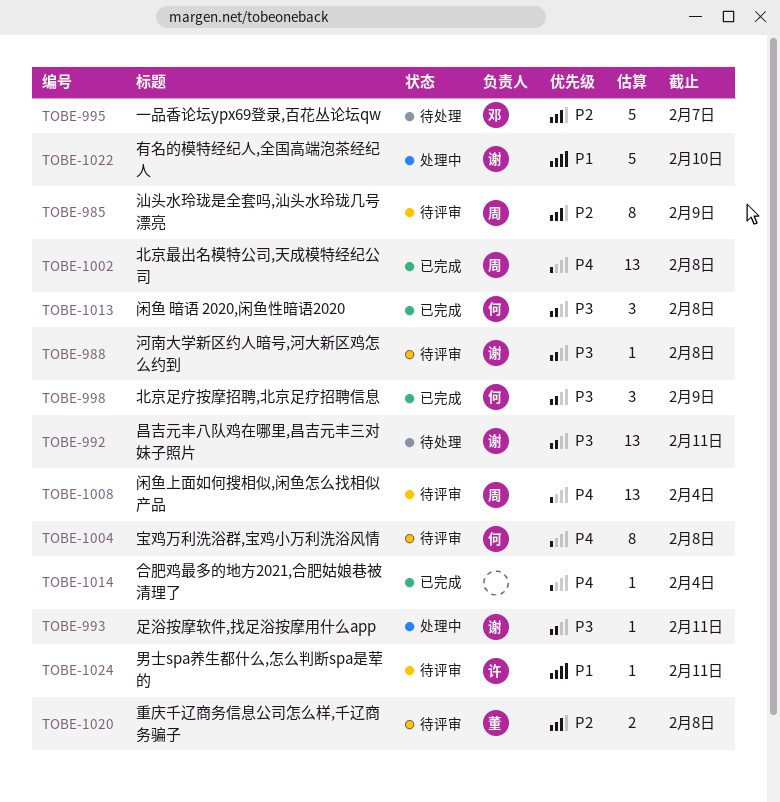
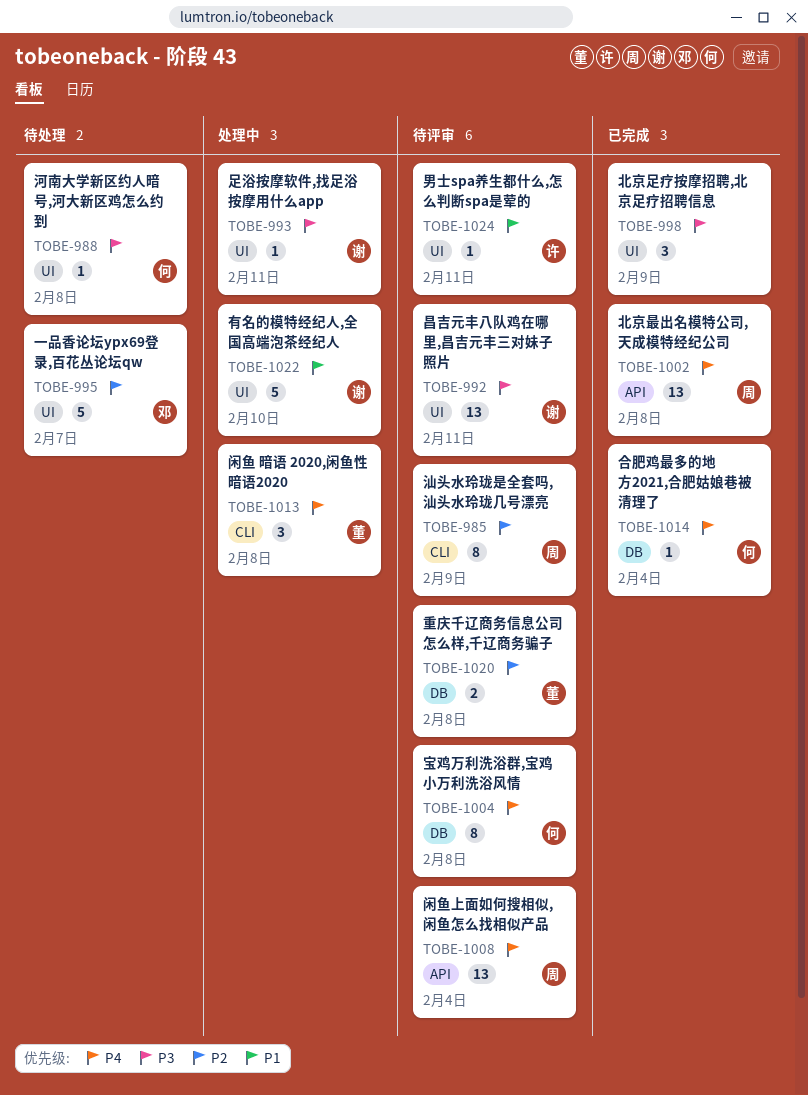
TOBE-988, status: 待评审 -> 待处理
TOBE-988, owner: 谢 -> 何
TOBE-992, status: 待处理 -> 待评审
TOBE-998, owner: 何 -> none
TOBE-1013, status: 已完成 -> 处理中
TOBE-1013, owner: 何 -> 董
TOBE-1013, priority: P3 -> P4
TOBE-1014, owner: none -> 何

